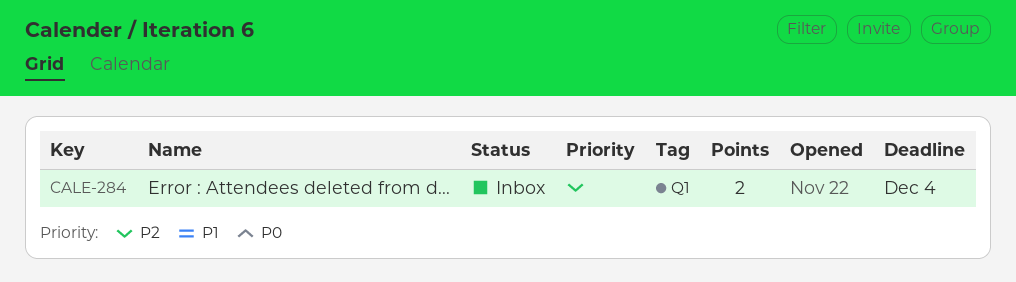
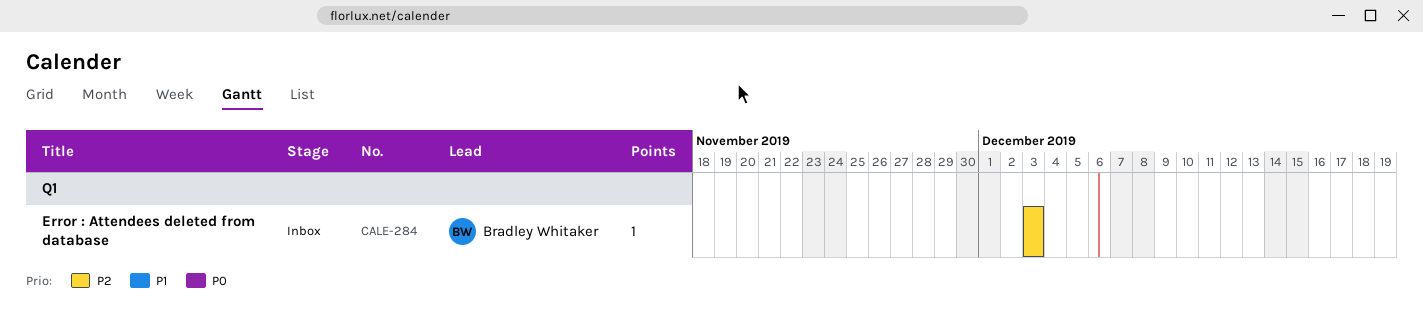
CALE-284, estimate: 2 -> 1
CALE-284, due: Dec 4 -> Dec 3

